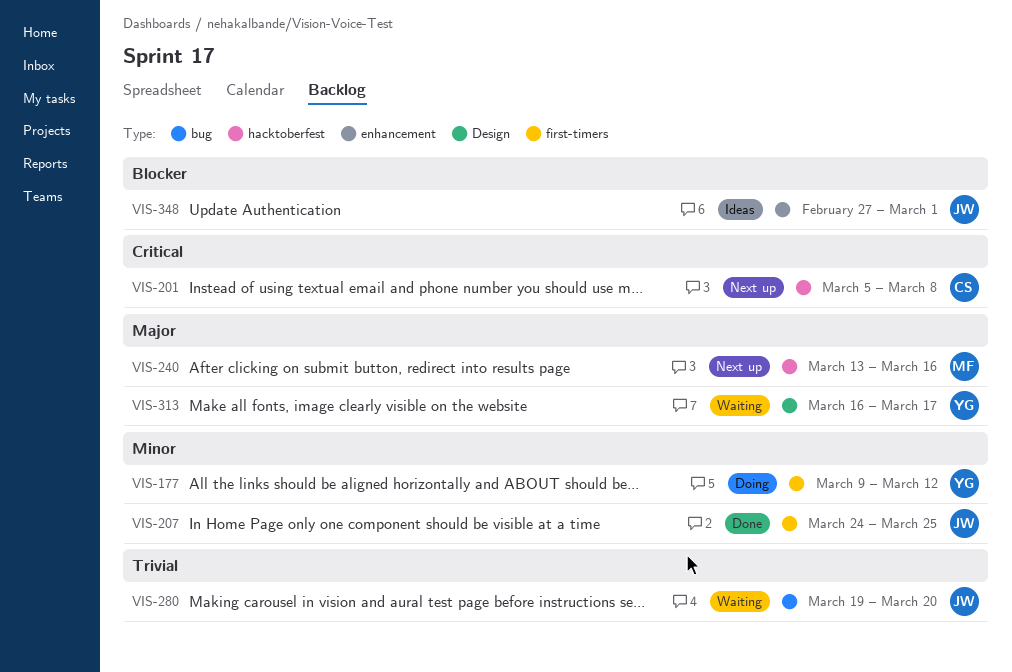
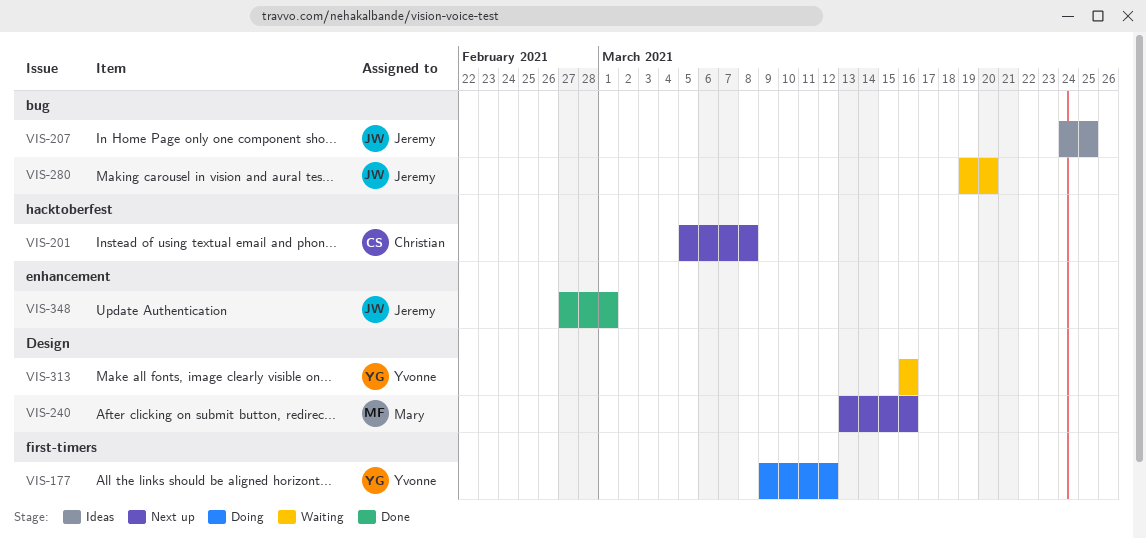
VIS-207, status: Done -> Ideas
VIS-207, label: first-timers -> bug
VIS-240, label: hacktoberfest -> Design
VIS-313, due: Mar 17 -> Mar 16
VIS-348, status: Ideas -> Done

